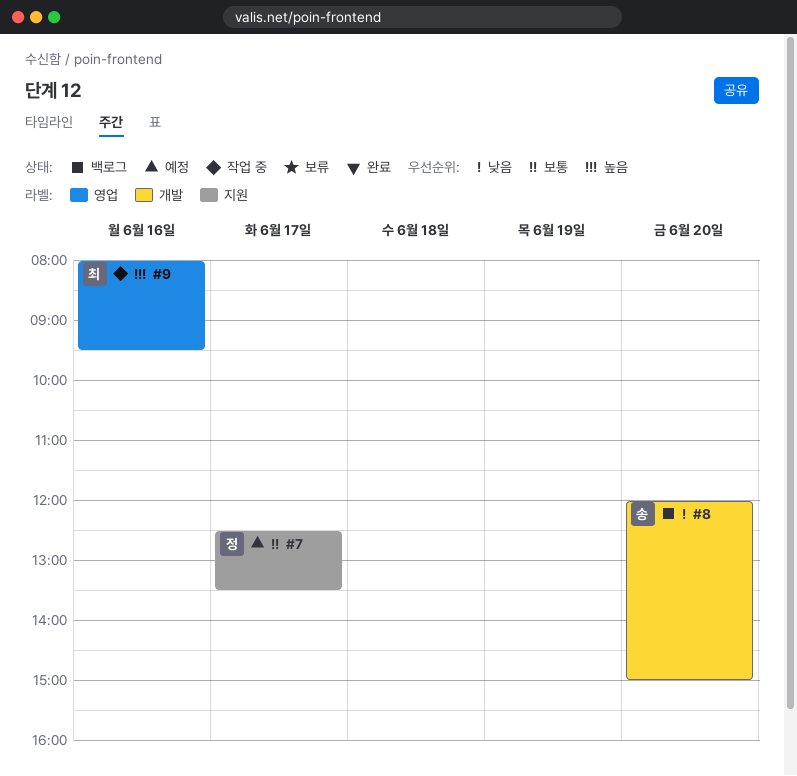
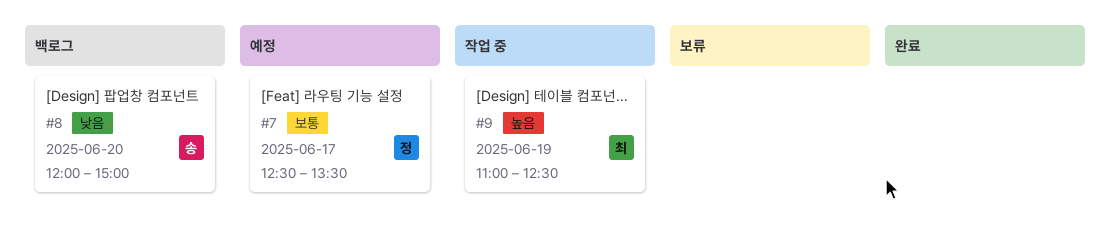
#9, day: Jun 16 -> Jun 19
#9, begins: 08:00 -> 11:00
#9, ends: 09:30 -> 12:30

